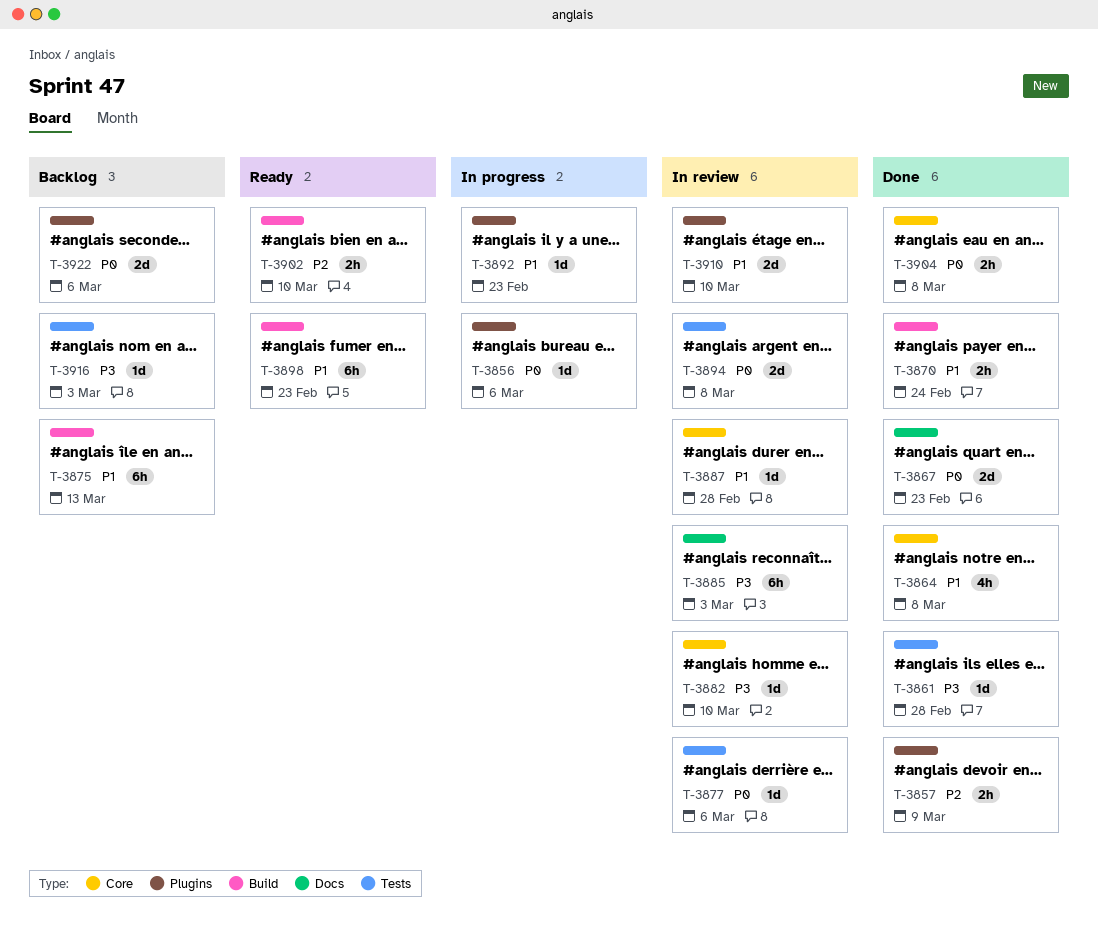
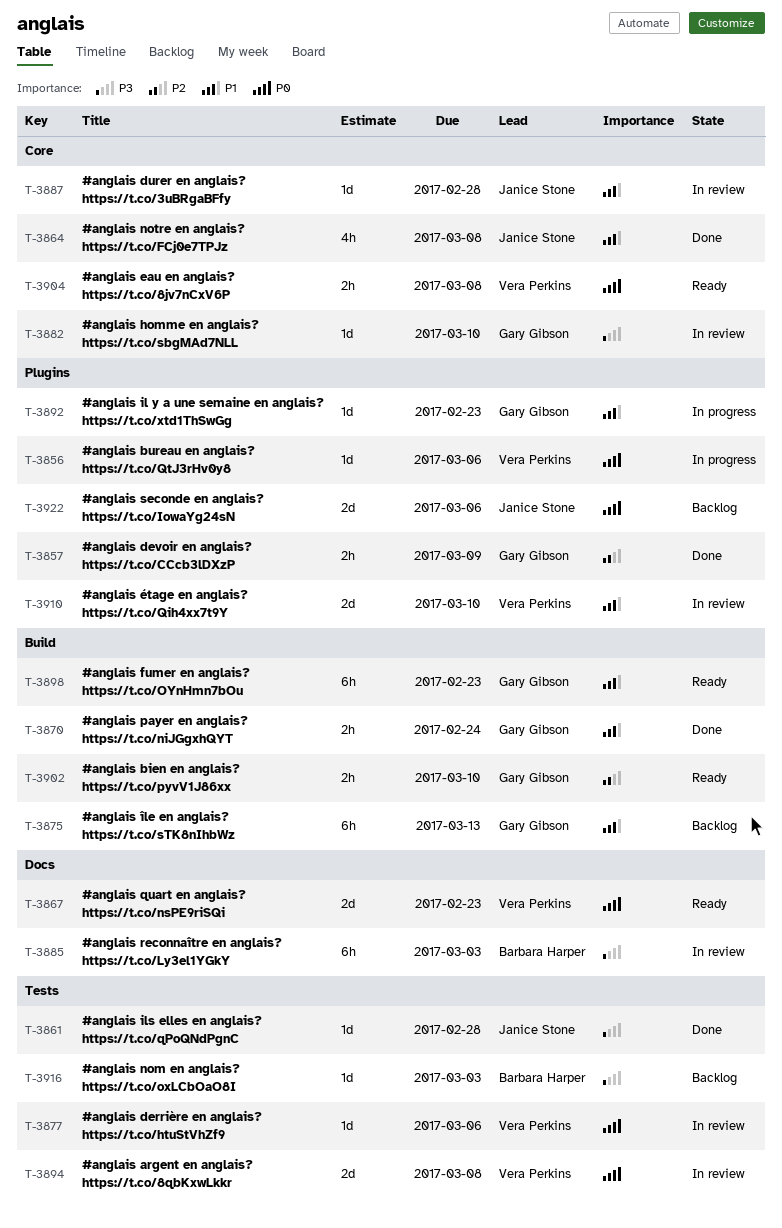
T-3867, status: Done -> Ready
T-3904, status: Done -> Ready

